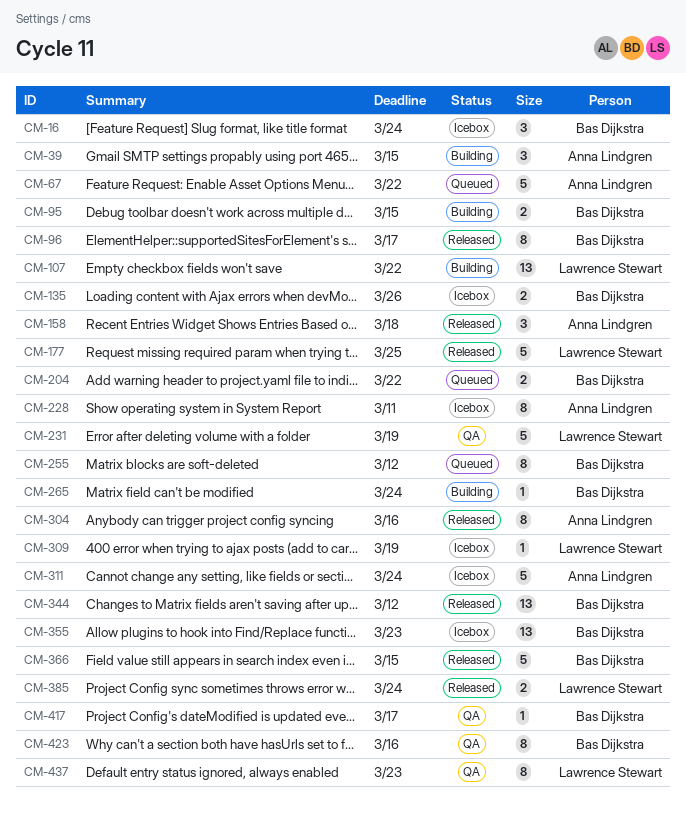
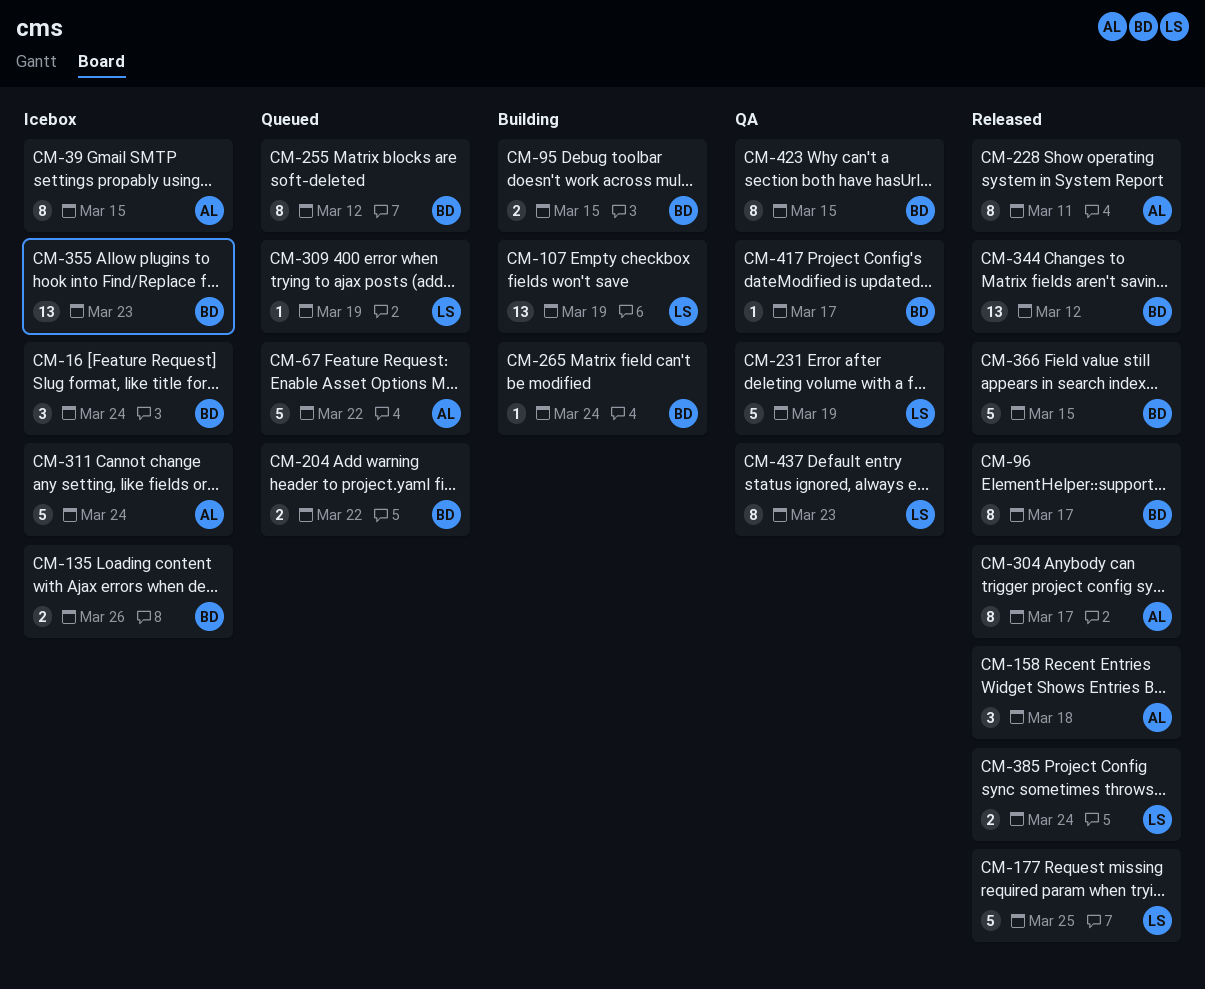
CM-39, status: Building -> Icebox
CM-39, estimate: 3 -> 8
CM-107, due: Mar 22 -> Mar 19
CM-228, status: Icebox -> Released
CM-304, due: Mar 16 -> Mar 17
CM-309, status: Icebox -> Queued
CM-423, due: Mar 16 -> Mar 15

